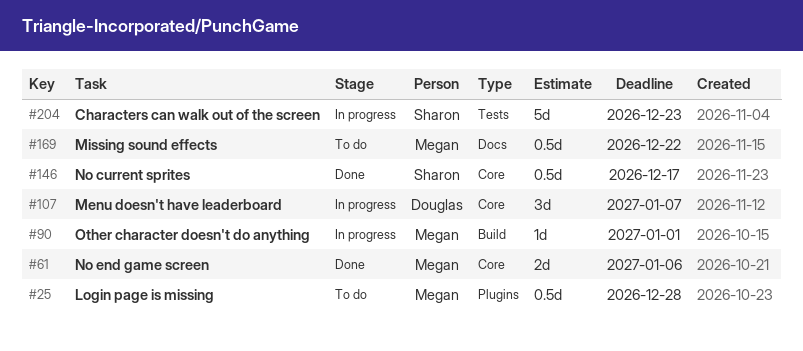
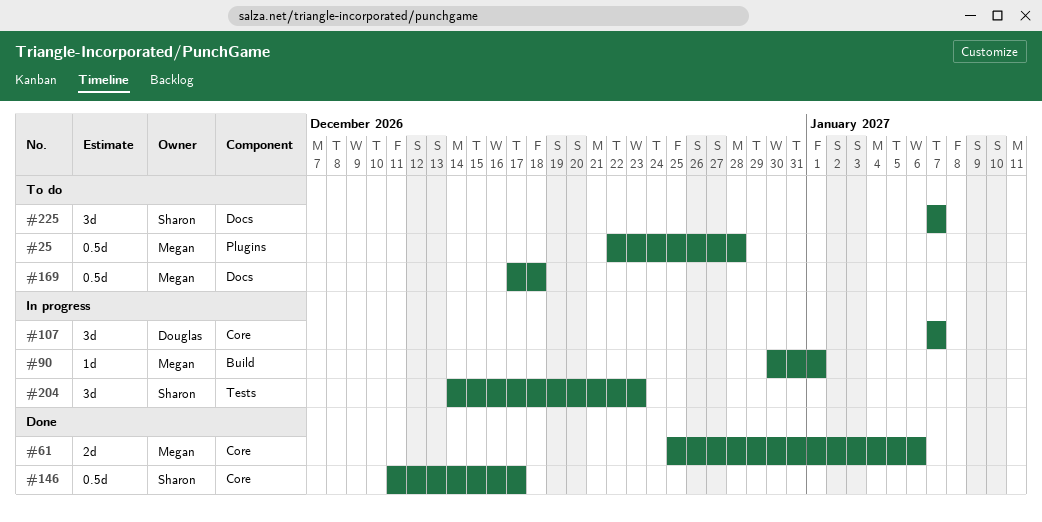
#169, due: Dec 22 -> Dec 18
#204, estimate: 5d -> 3d
#225: none -> present

